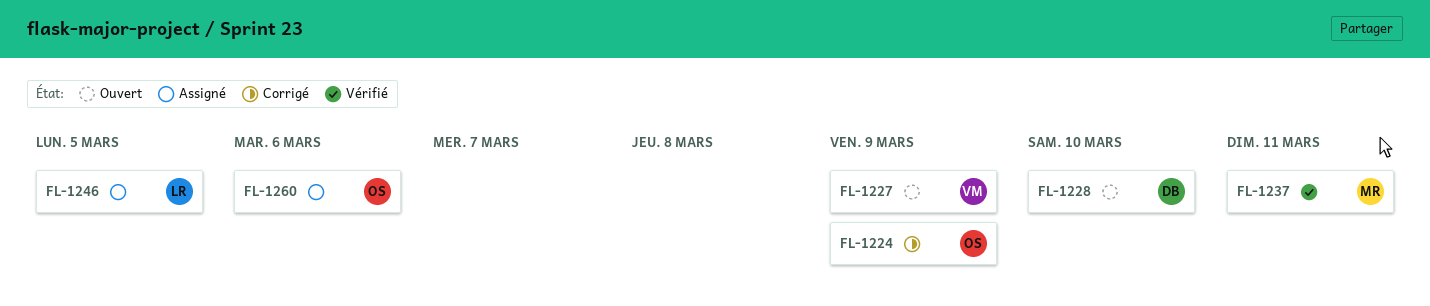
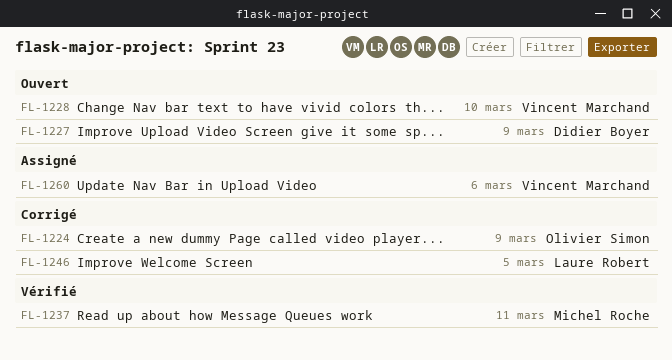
FL-1227, owner: Vincent Marchand -> Didier Boyer
FL-1228, owner: Didier Boyer -> Vincent Marchand
FL-1246, status: Assigné -> Corrigé
FL-1260, owner: Olivier Simon -> Vincent Marchand

